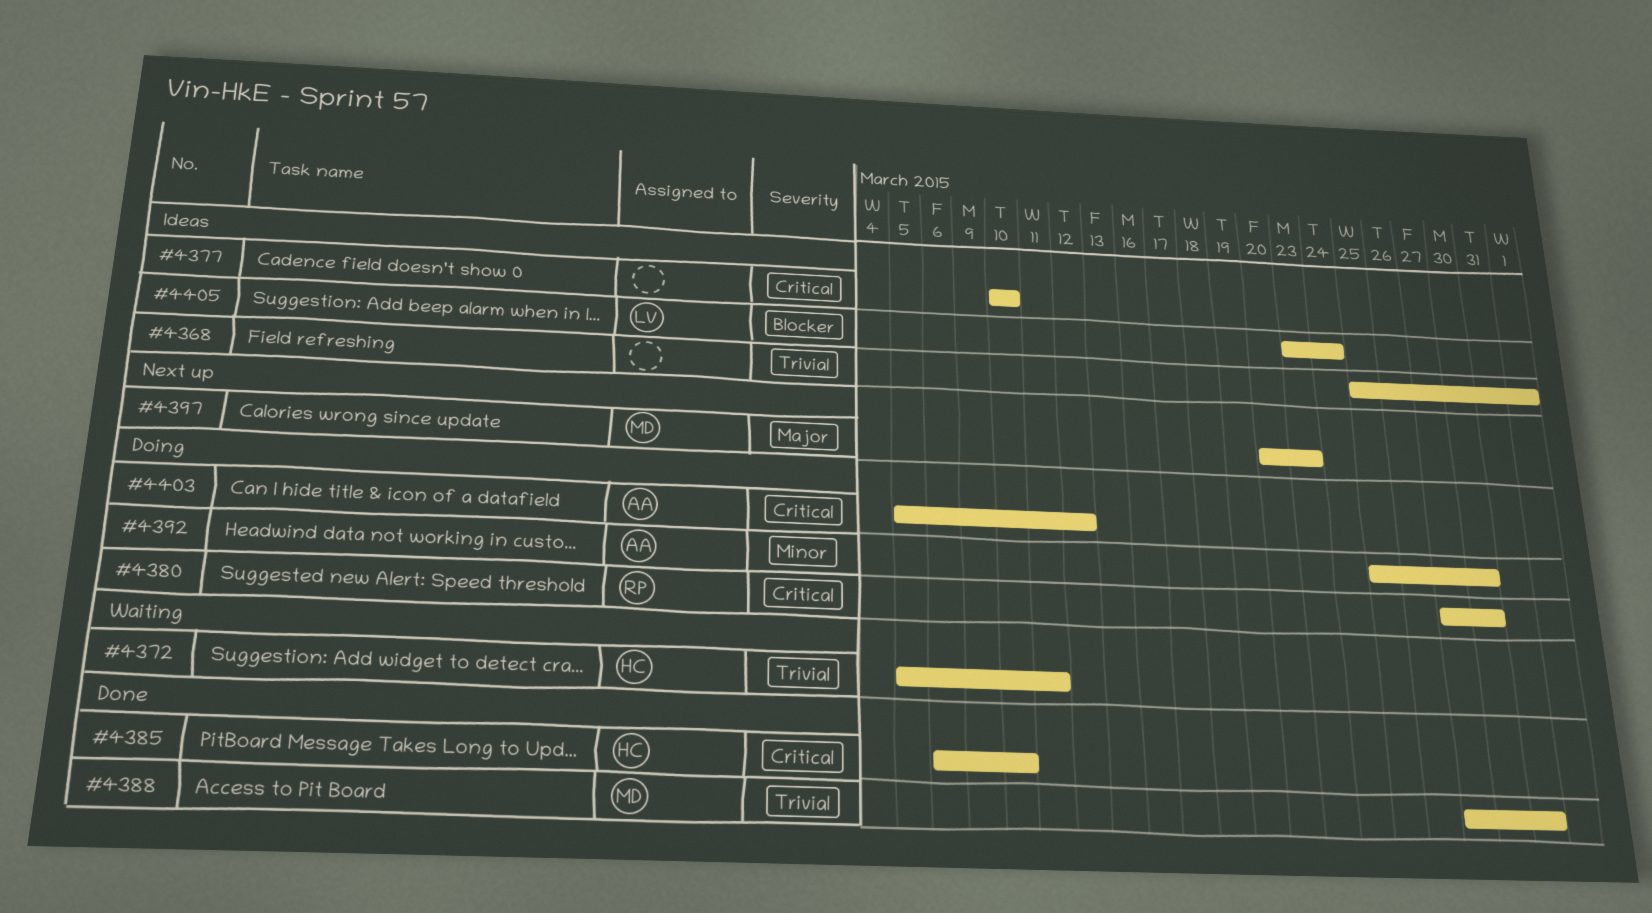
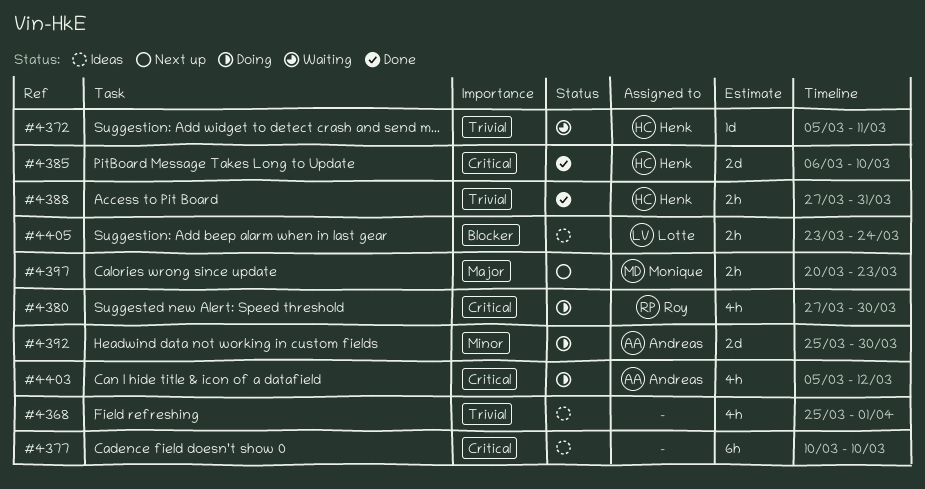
#4388, owner: Monique -> Henk

